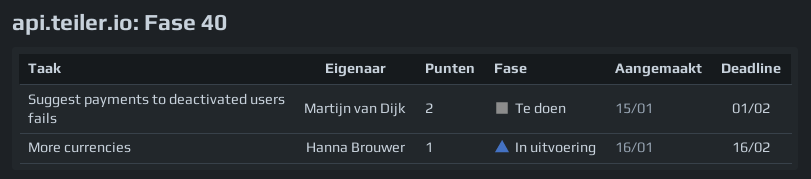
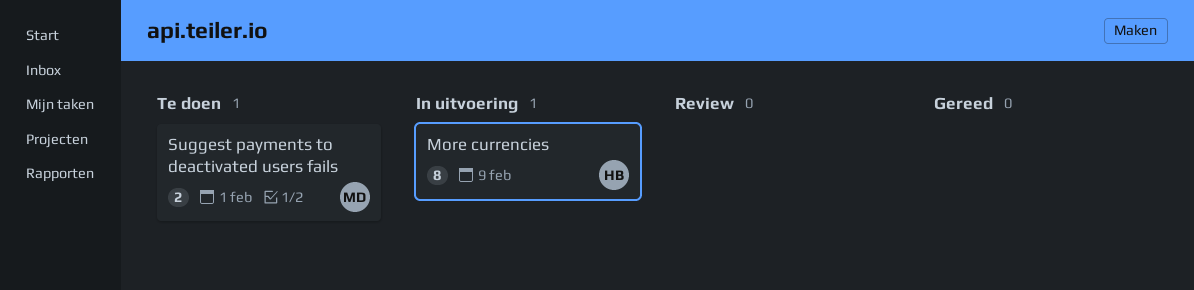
More currencies, estimate: 1 -> 8
More currencies, due: Feb 16 -> Feb 9

